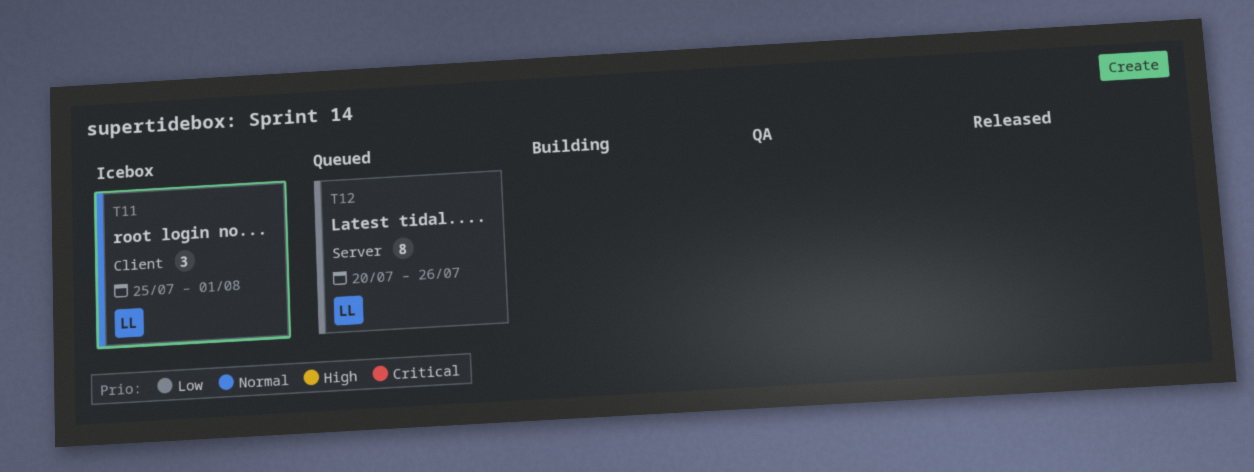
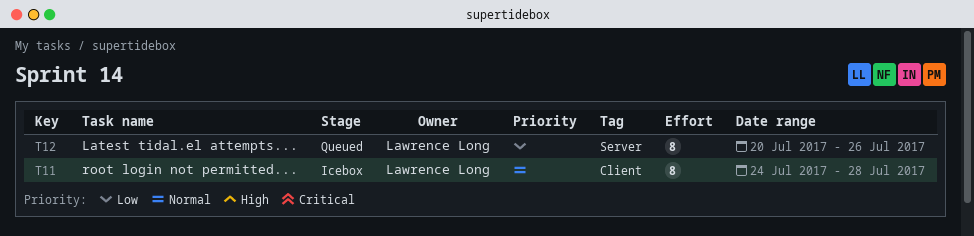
T11, estimate: 3 -> 8
T11, start: Jul 25 -> Jul 24
T11, due: Aug 1 -> Jul 28

